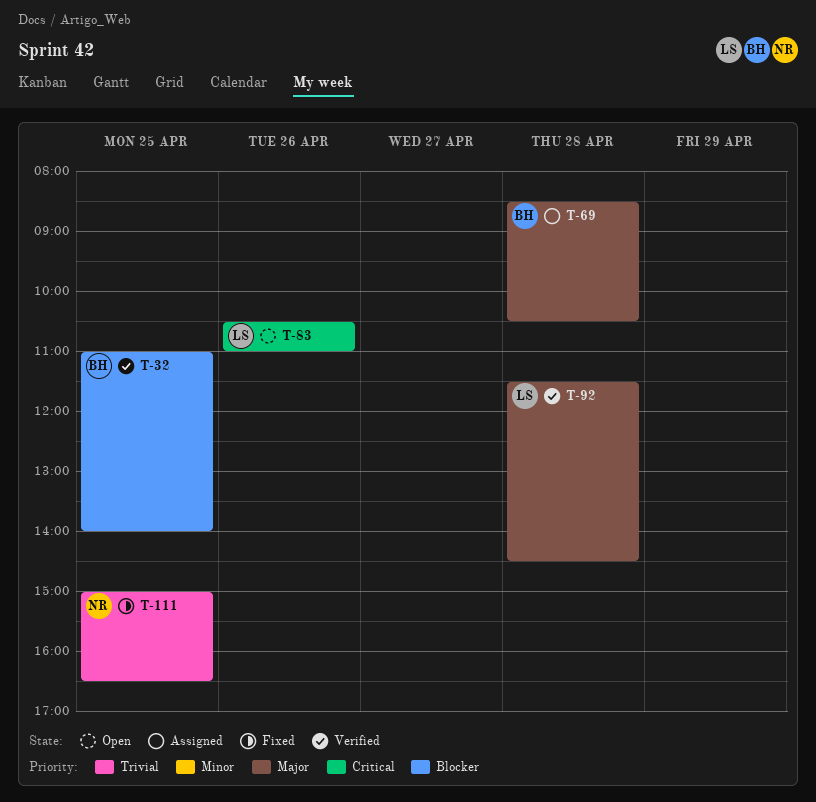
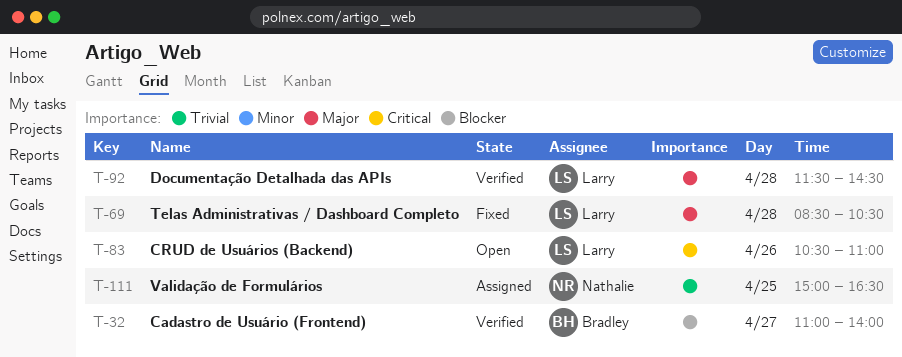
T-32, day: Apr 25 -> Apr 27
T-69, status: Assigned -> Fixed
T-69, owner: Bradley -> Larry
T-111, status: Fixed -> Assigned

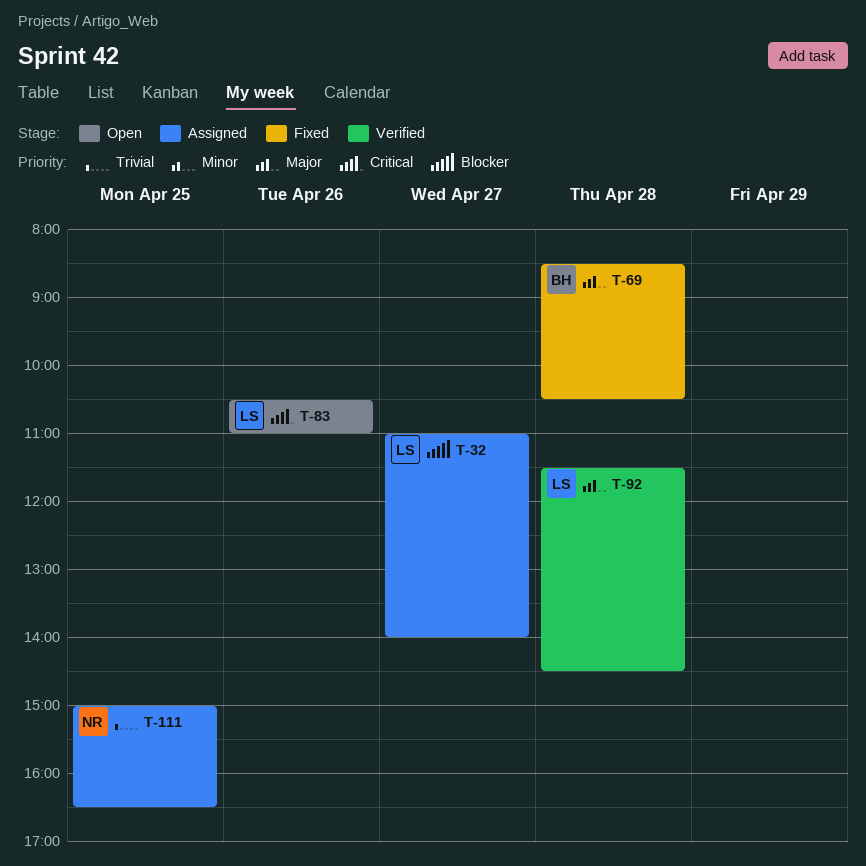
T-32, status: Verified -> Assigned
T-32, owner: Bradley -> Larry
T-69, owner: Larry -> Bradley

